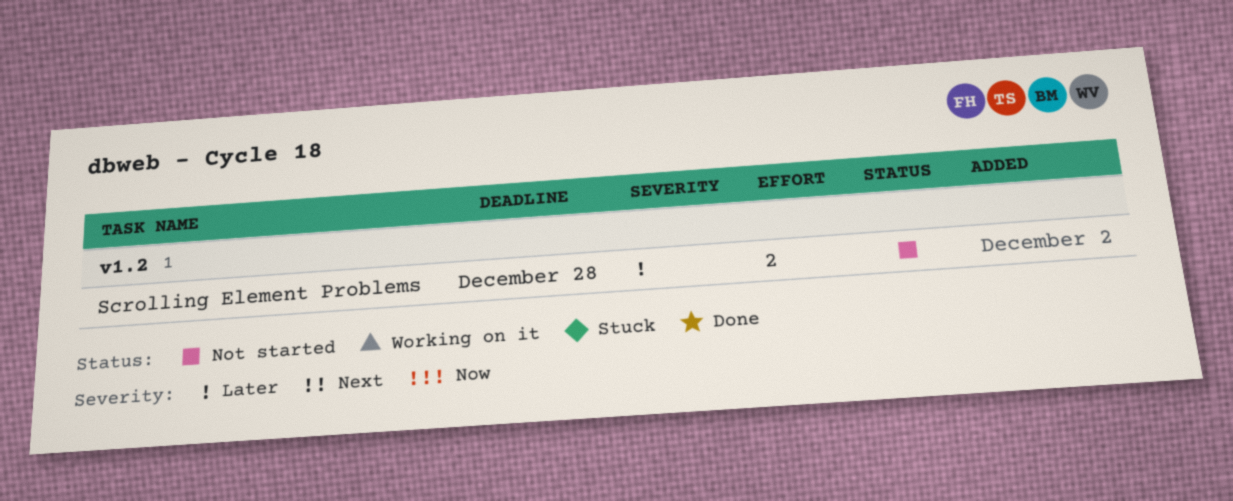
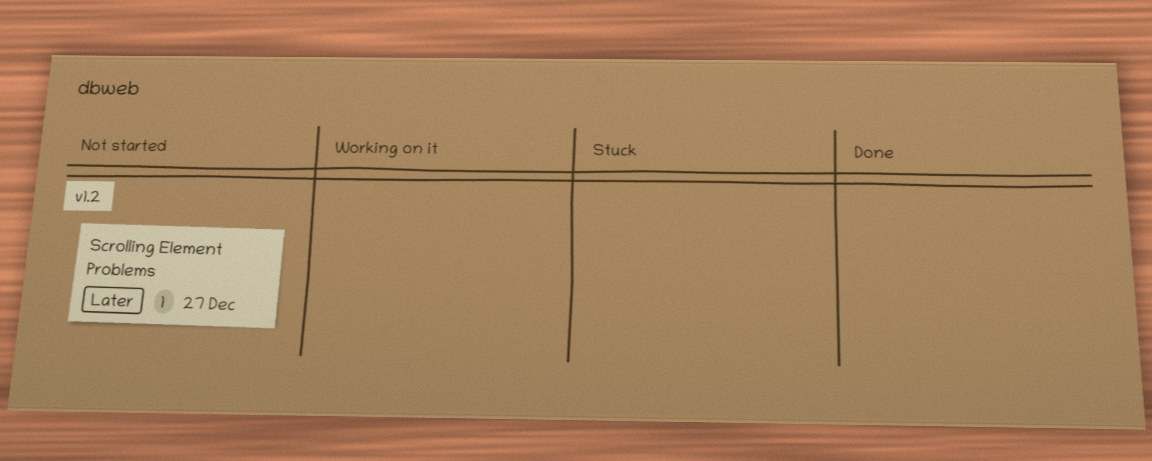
Scrolling Element Problems, estimate: 2 -> 1
Scrolling Element Problems, due: Dec 28 -> Dec 27

